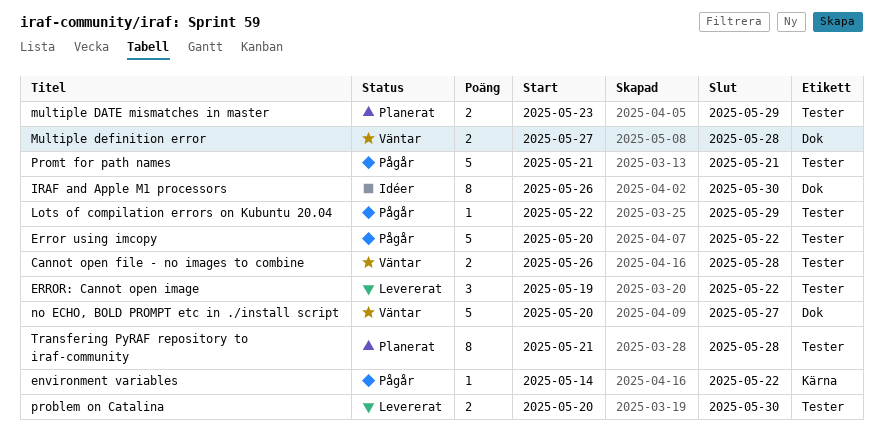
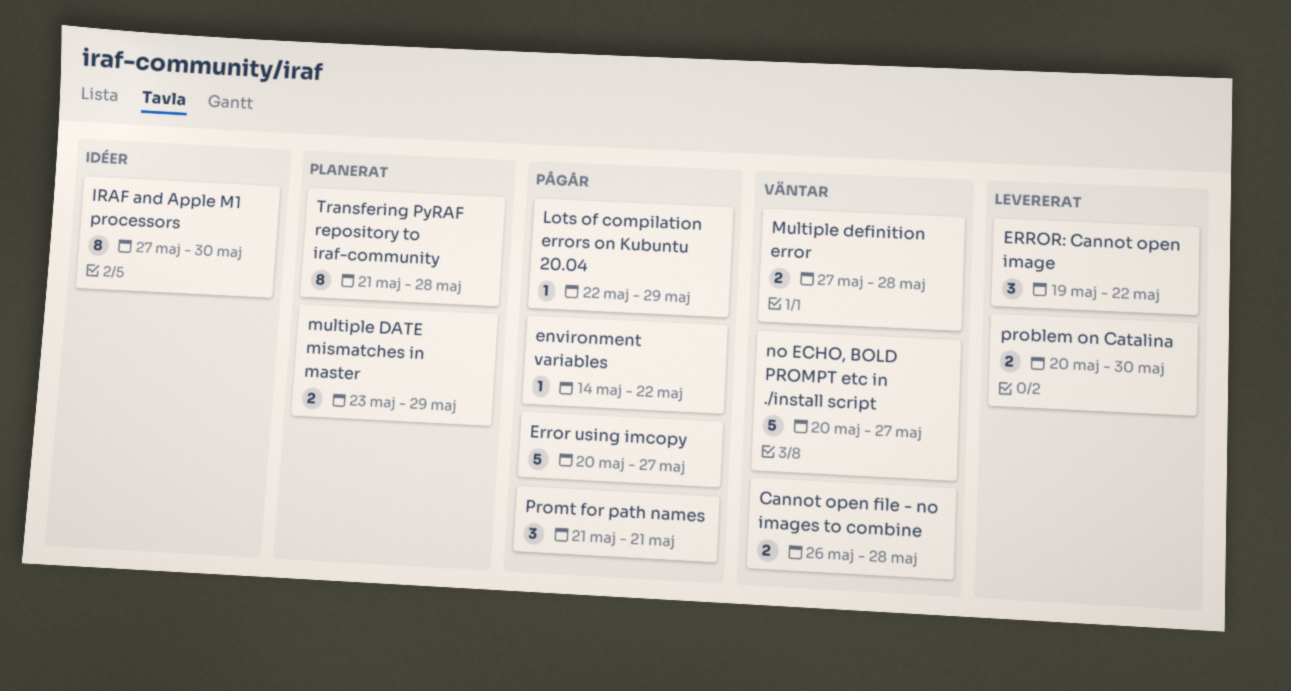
Error using imcopy, due: May 22 -> May 27
IRAF and Apple M1 processors, start: May 26 -> May 27
Promt for path names, estimate: 5 -> 3

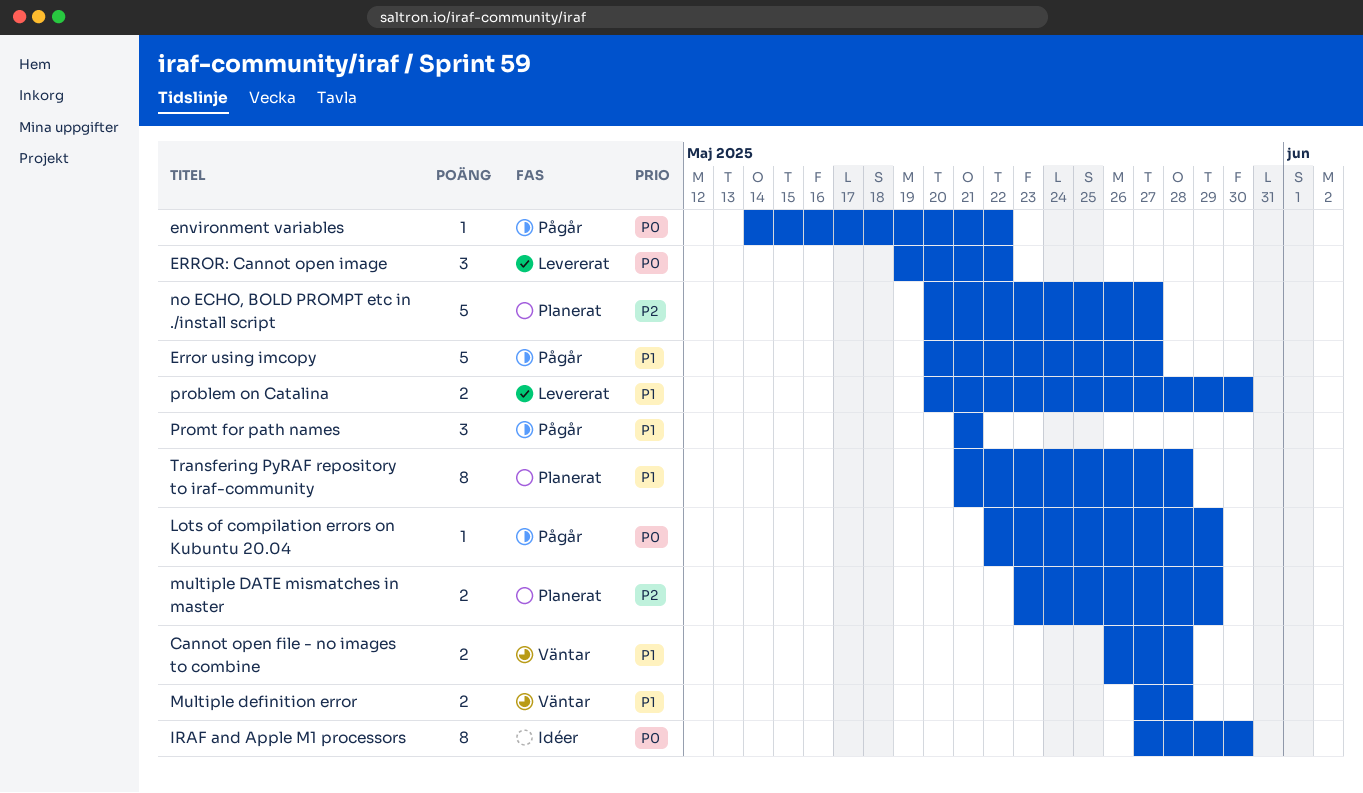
no ECHO, BOLD PROMPT etc in ./install script, status: Väntar -> Planerat

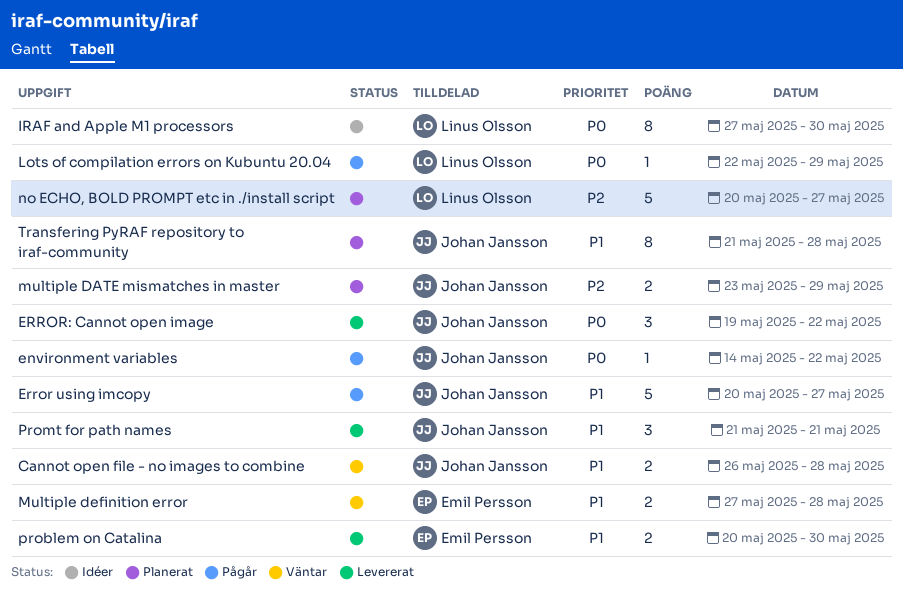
Promt for path names, status: Pågår -> Levererat

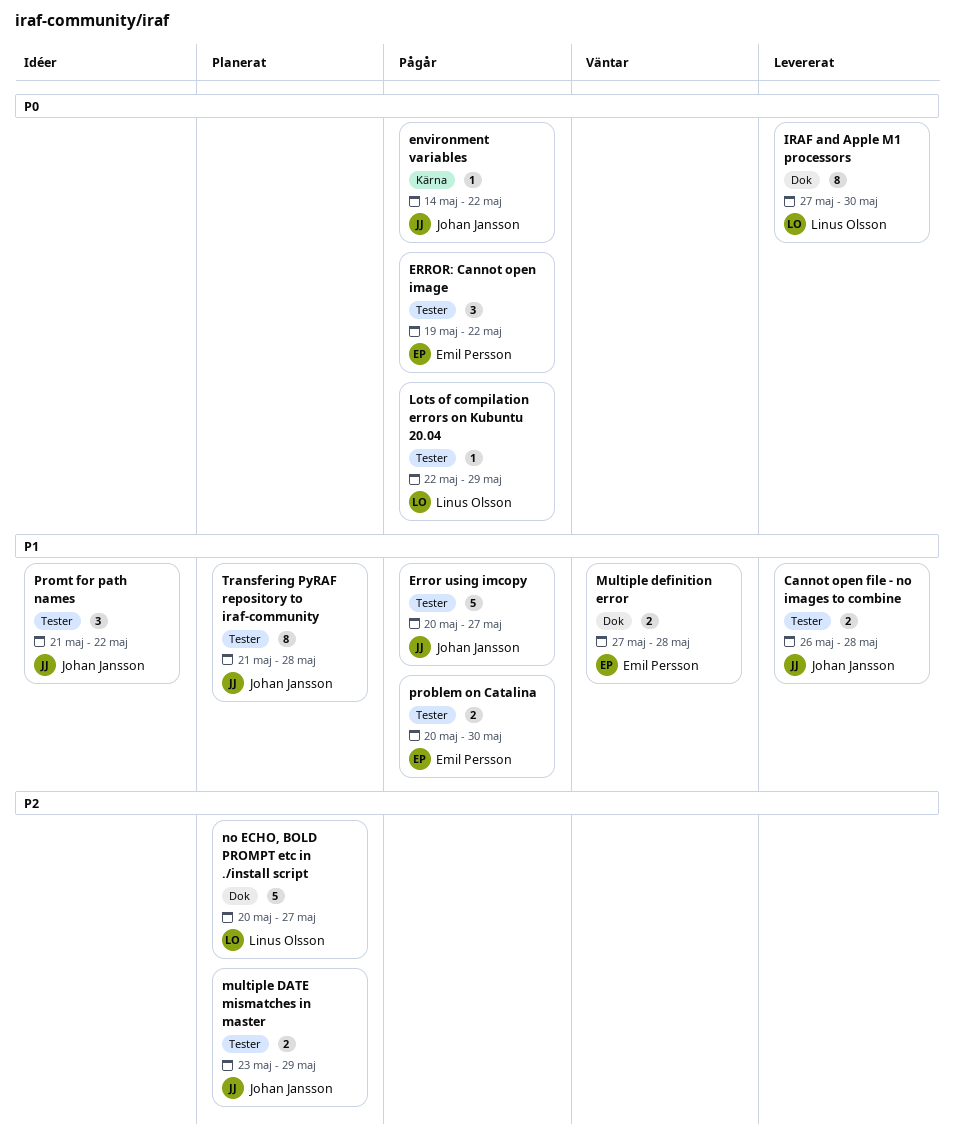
Cannot open file - no images to combine, status: Väntar -> Levererat
ERROR: Cannot open image, status: Levererat -> Pågår
ERROR: Cannot open image, owner: Johan Jansson -> Emil Persson
IRAF and Apple M1 processors, status: Idéer -> Levererat
problem on Catalina, status: Levererat -> Pågår
Promt for path names, status: Levererat -> Idéer
Promt for path names, due: May 21 -> May 22

